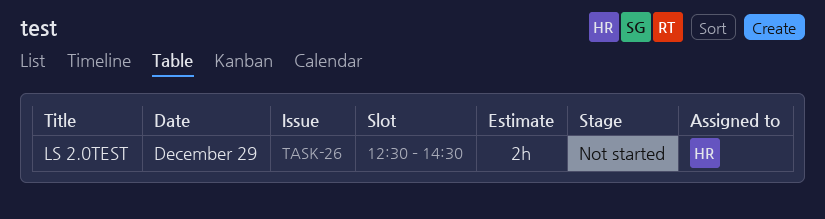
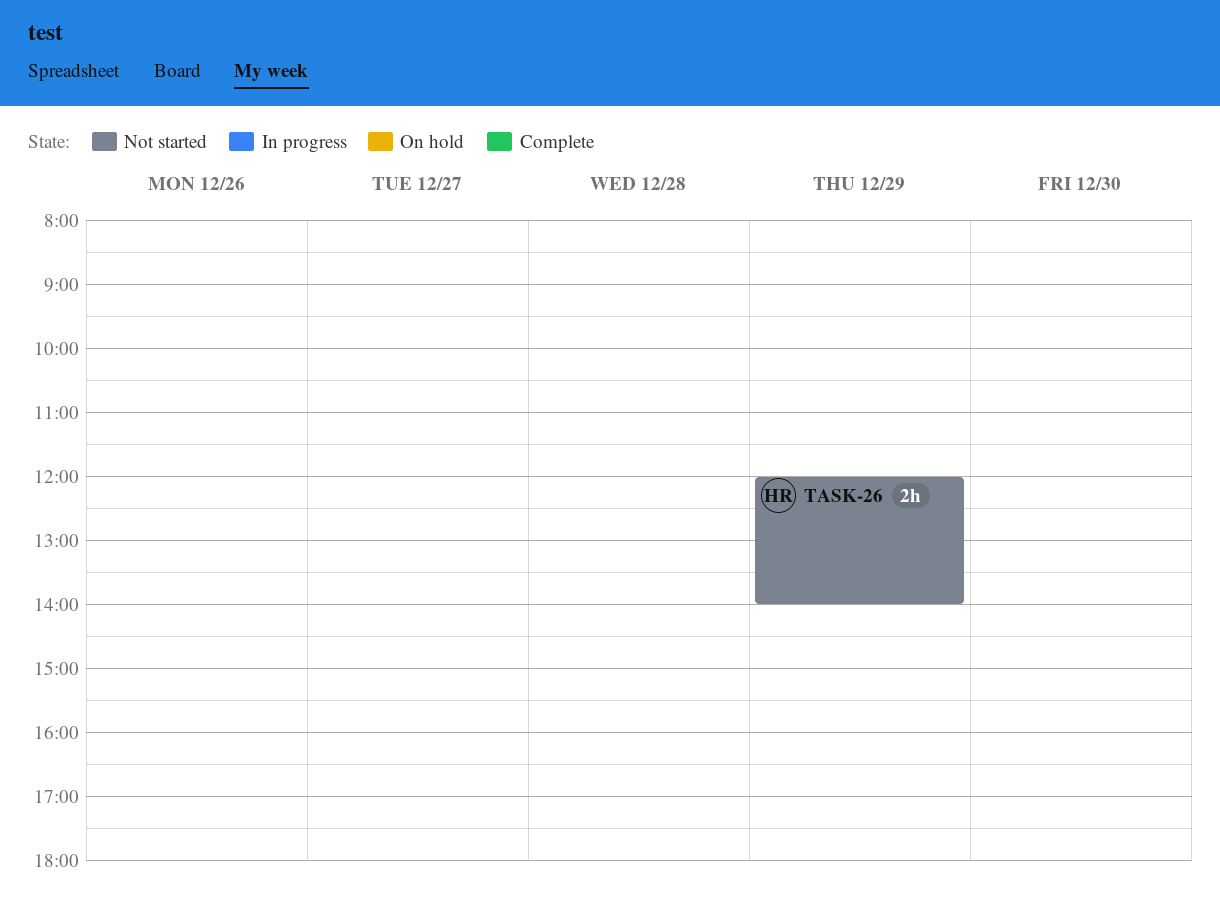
TASK-26, begins: 12:30 -> 12:00
TASK-26, ends: 14:30 -> 14:00

